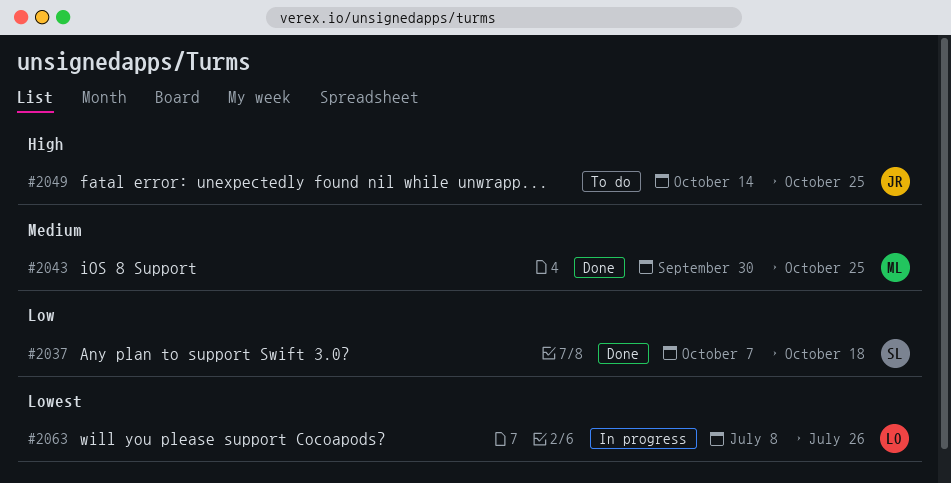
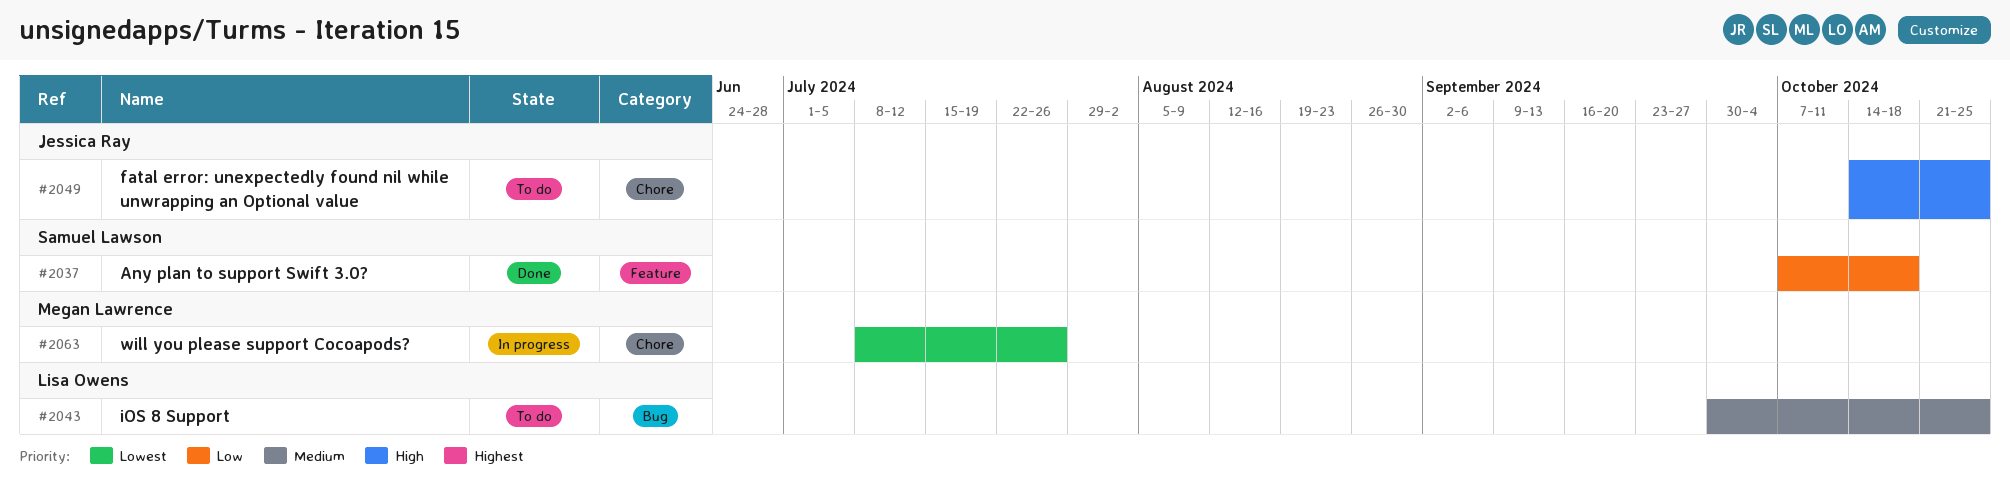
#2043, status: Done -> To do
#2043, owner: Megan Lawrence -> Lisa Owens
#2063, owner: Lisa Owens -> Megan Lawrence

